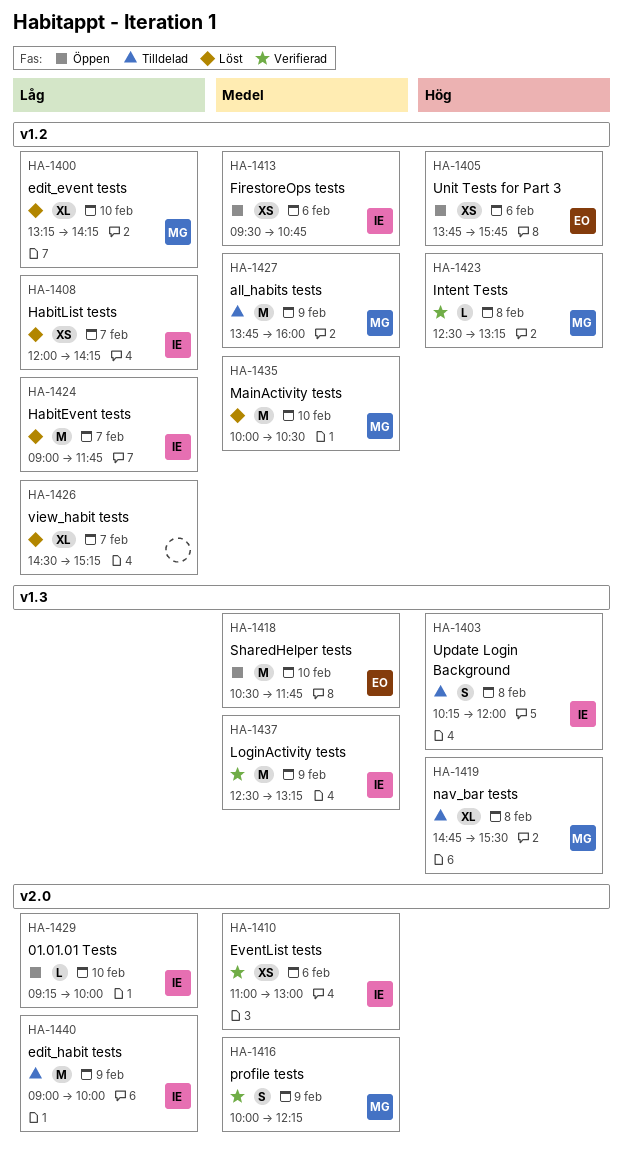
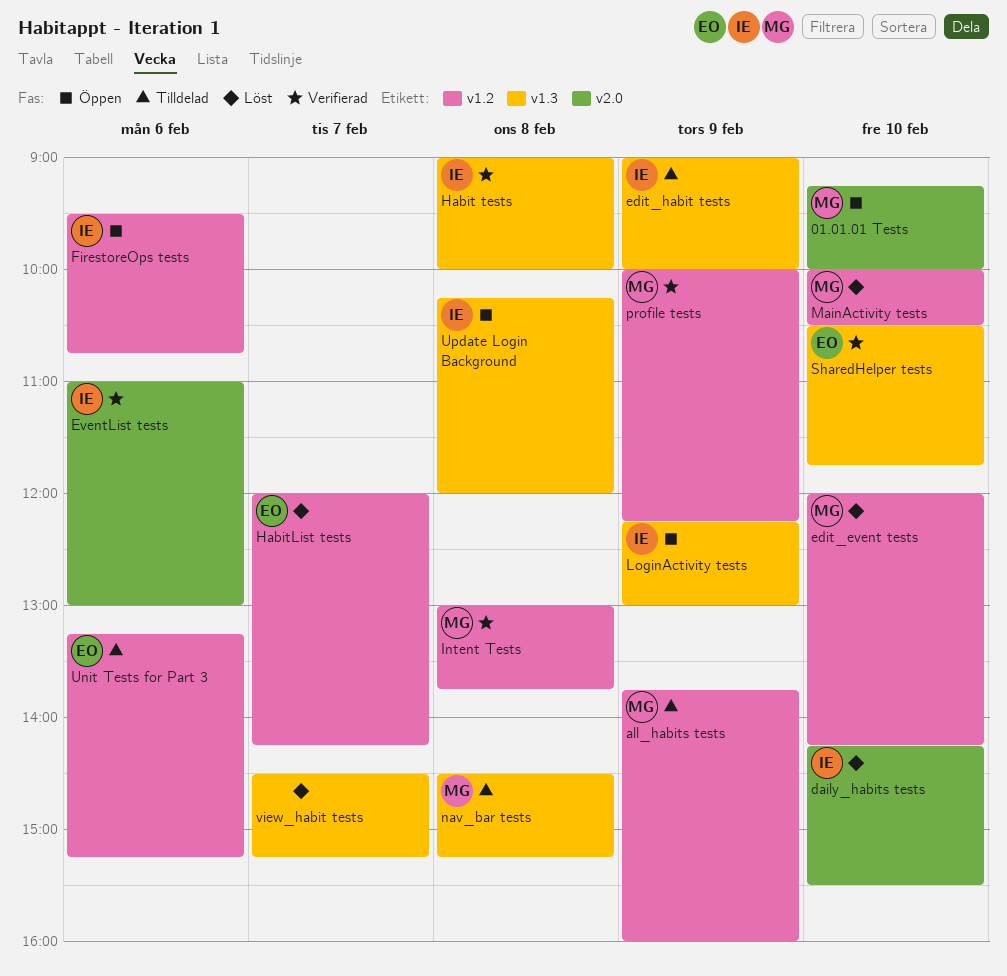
01.01.01 Tests, owner: IE -> MG
daily_habits tests: none -> present
edit_event tests, begins: 13:15 -> 12:00
edit_habit tests, label: v2.0 -> v1.3
Habit tests: none -> present
HabitEvent tests: present -> none
HabitList tests, owner: IE -> EO
Intent Tests, begins: 12:30 -> 13:00
Intent Tests, ends: 13:15 -> 13:45
LoginActivity tests, status: Verifierad -> Öppen
LoginActivity tests, begins: 12:30 -> 12:15
LoginActivity tests, ends: 13:15 -> 13:00
nav_bar tests, begins: 14:45 -> 14:30
nav_bar tests, ends: 15:30 -> 15:15
profile tests, label: v2.0 -> v1.2
SharedHelper tests, status: Öppen -> Verifierad
Unit Tests for Part 3, status: Öppen -> Tilldelad
Unit Tests for Part 3, begins: 13:45 -> 13:15
Unit Tests for Part 3, ends: 15:45 -> 15:15
Update Login Background, status: Tilldelad -> Öppen
view_habit tests, label: v1.2 -> v1.3

